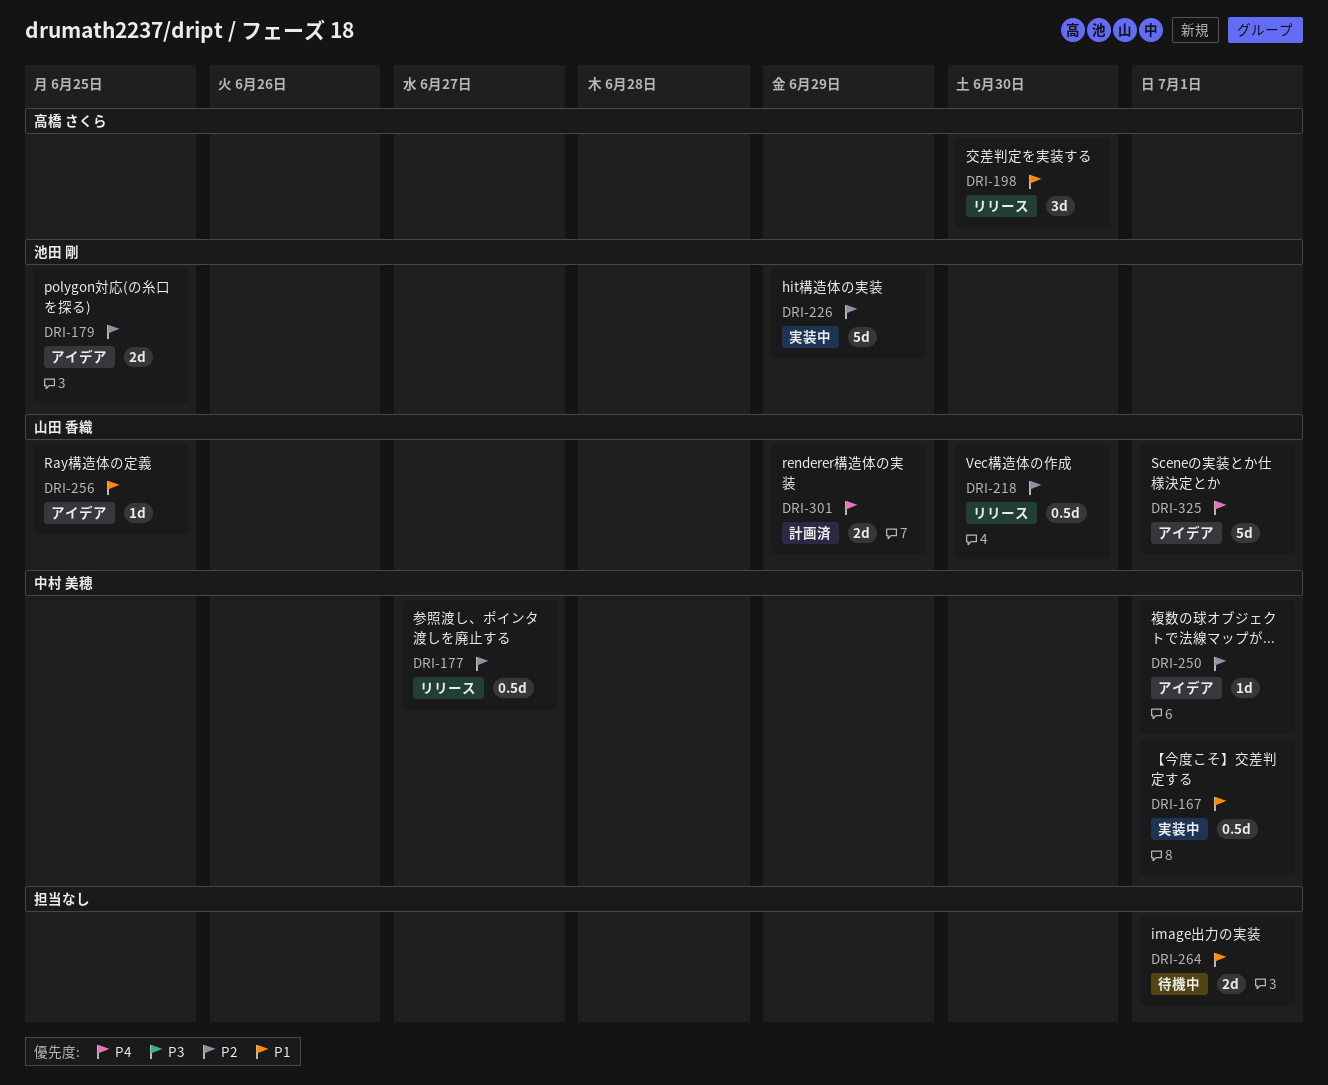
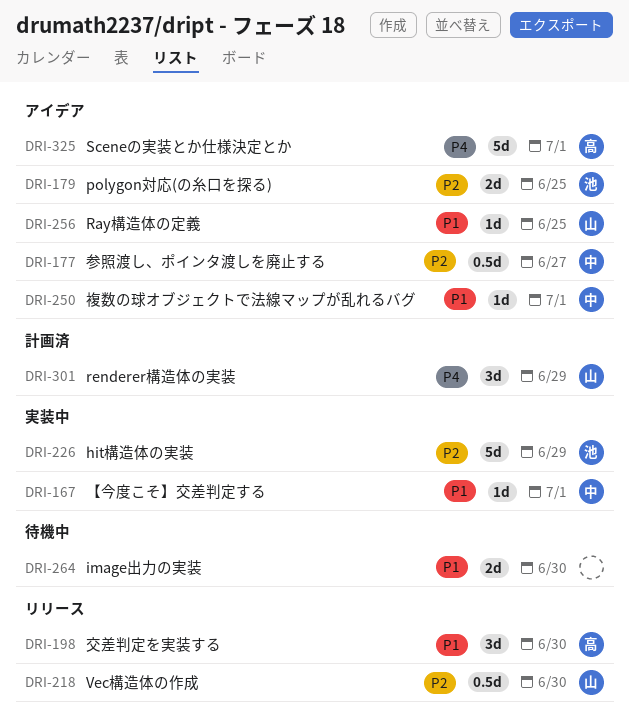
DRI-167, estimate: 0.5d -> 1d
DRI-177, status: リリース -> アイデア
DRI-250, priority: P2 -> P1
DRI-264, due: Jul 1 -> Jun 30
DRI-301, estimate: 2d -> 3d
DRI-325, owner: 山田 香織 -> 高橋 さくら

